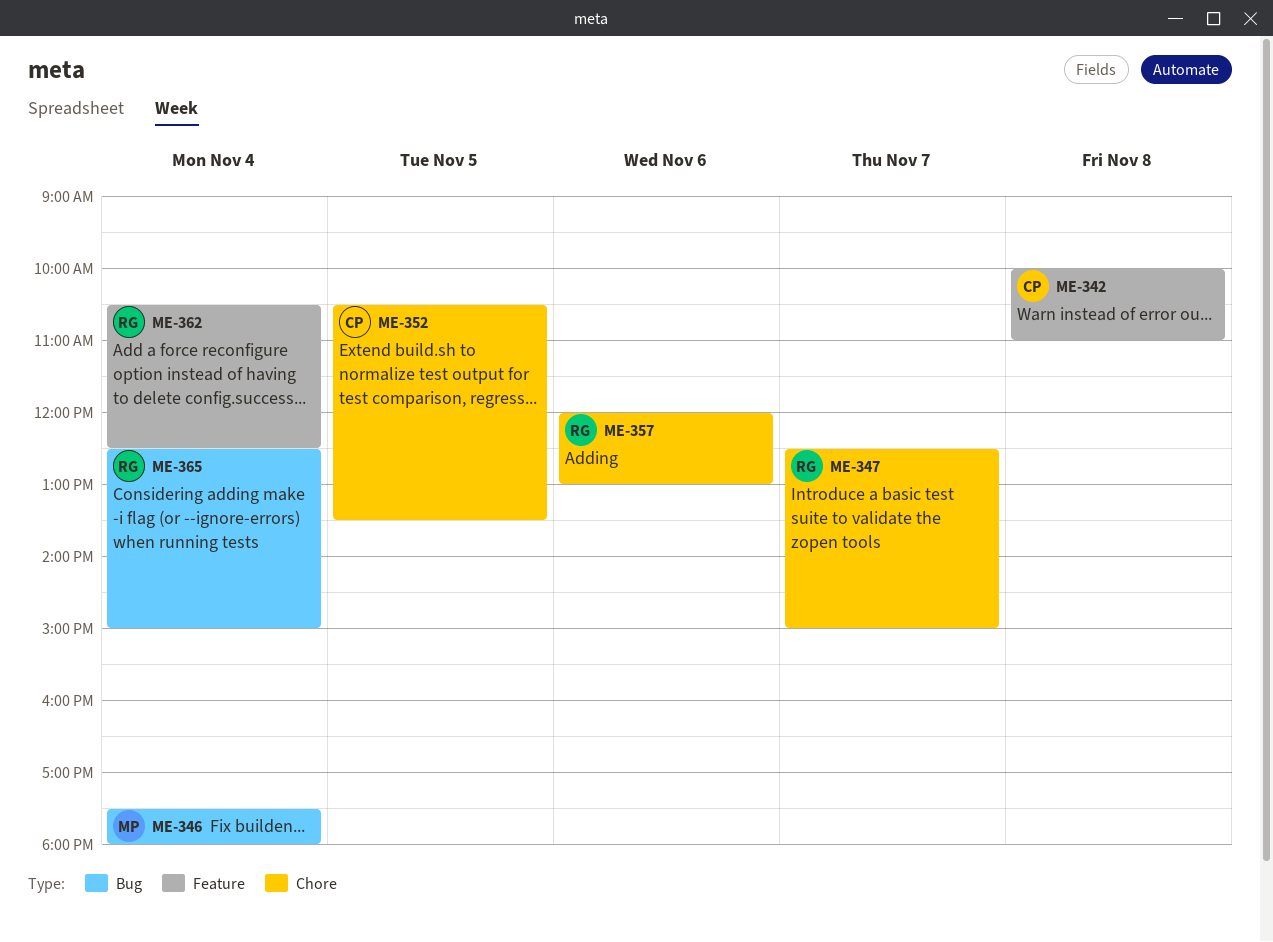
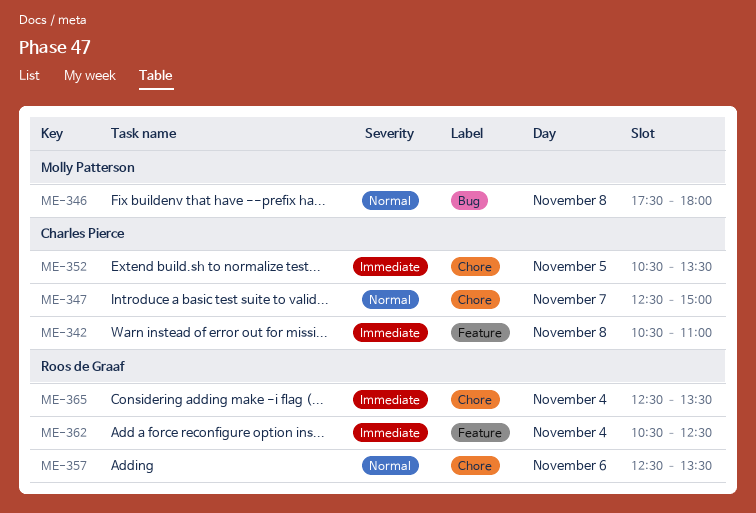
ME-342, begins: 10:00 -> 10:30
ME-346, day: Nov 4 -> Nov 8
ME-347, owner: Roos de Graaf -> Charles Pierce
ME-357, begins: 12:00 -> 12:30
ME-357, ends: 13:00 -> 13:30
ME-365, label: Bug -> Chore
ME-365, ends: 15:00 -> 13:30

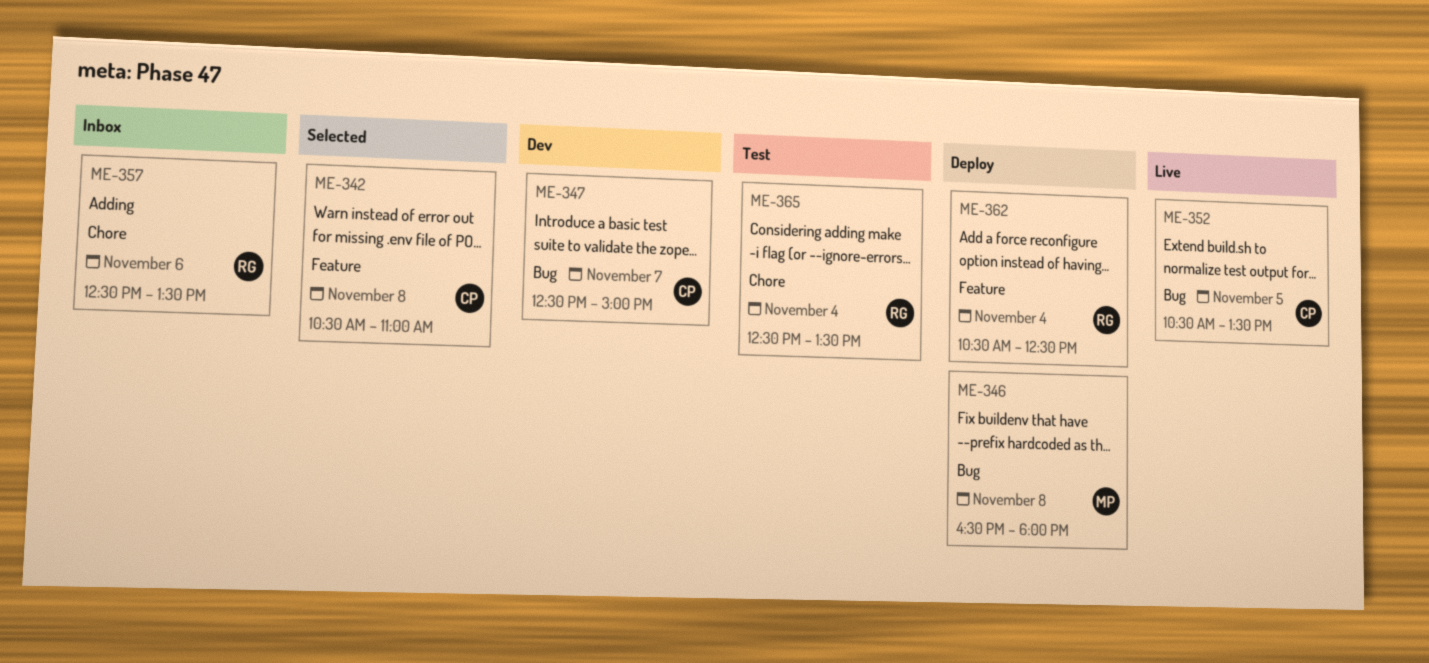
ME-346, begins: 17:30 -> 16:30
ME-347, label: Chore -> Bug
ME-352, label: Chore -> Bug

